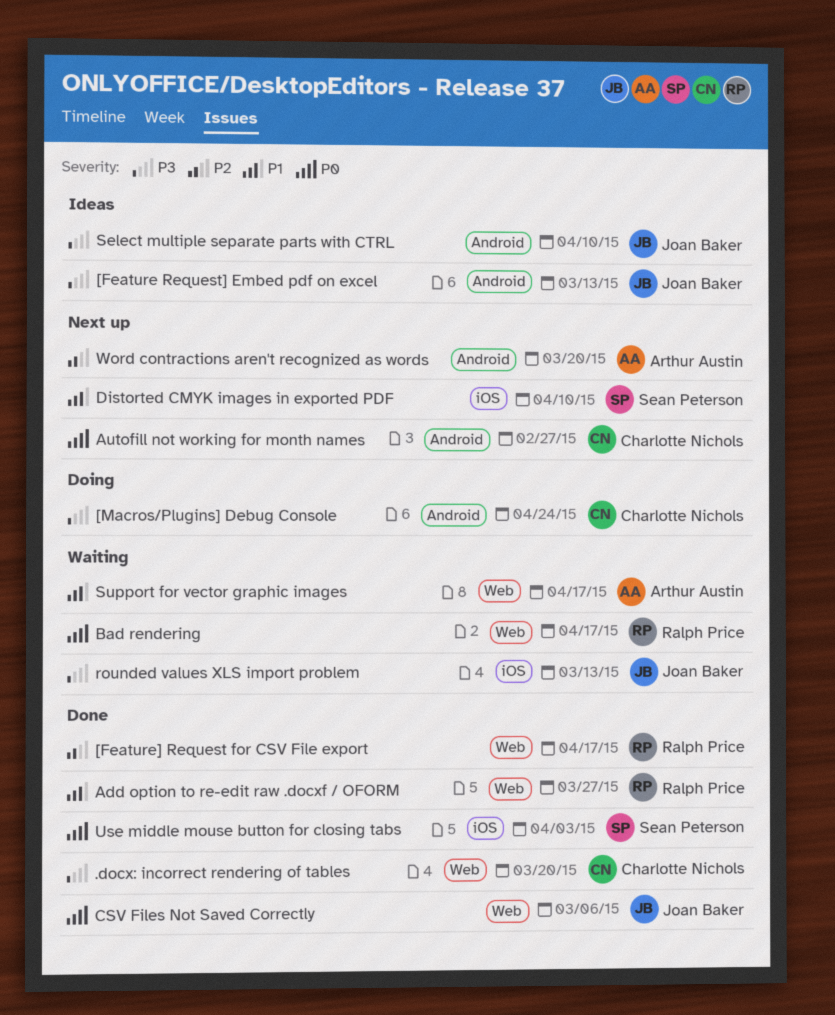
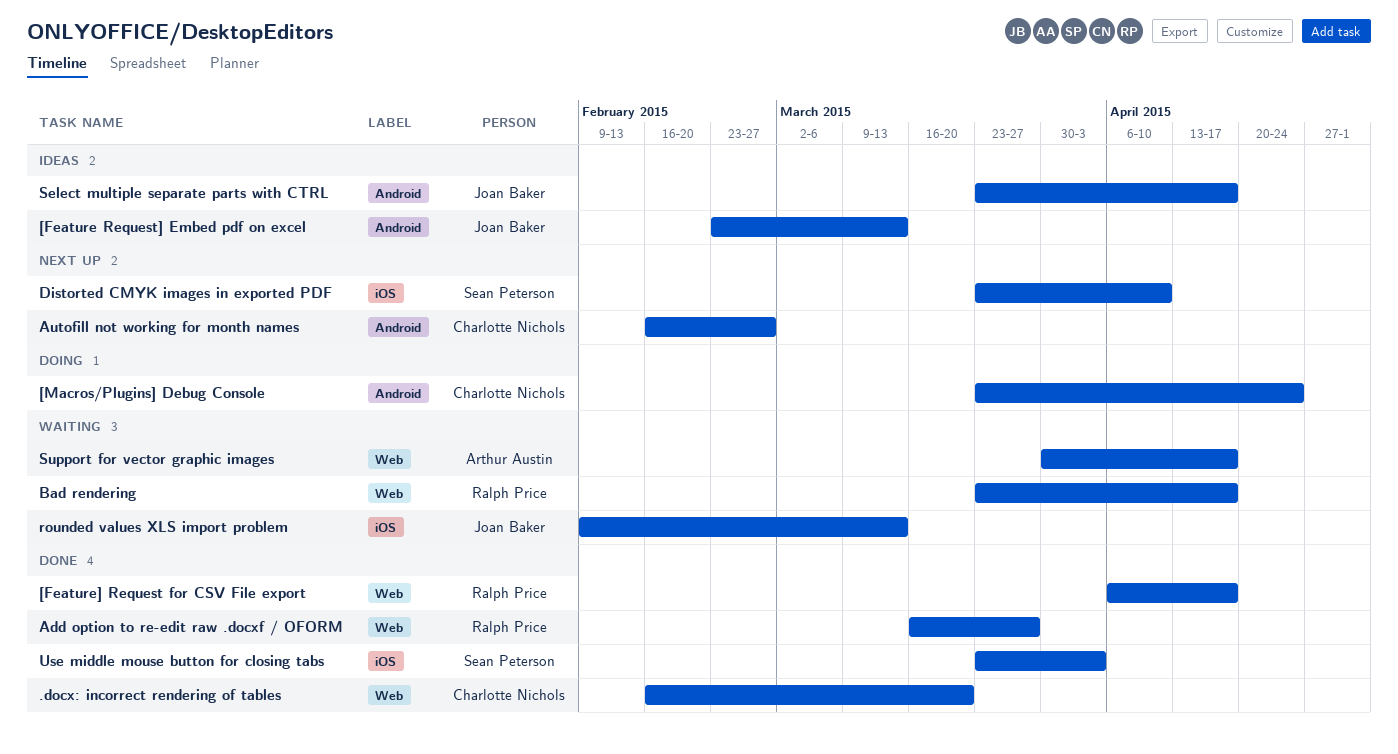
CSV Files Not Saved Correctly: present -> none
Select multiple separate parts with CTRL, due: Apr 10 -> Apr 17
Word contractions aren't recognized as words: present -> none

